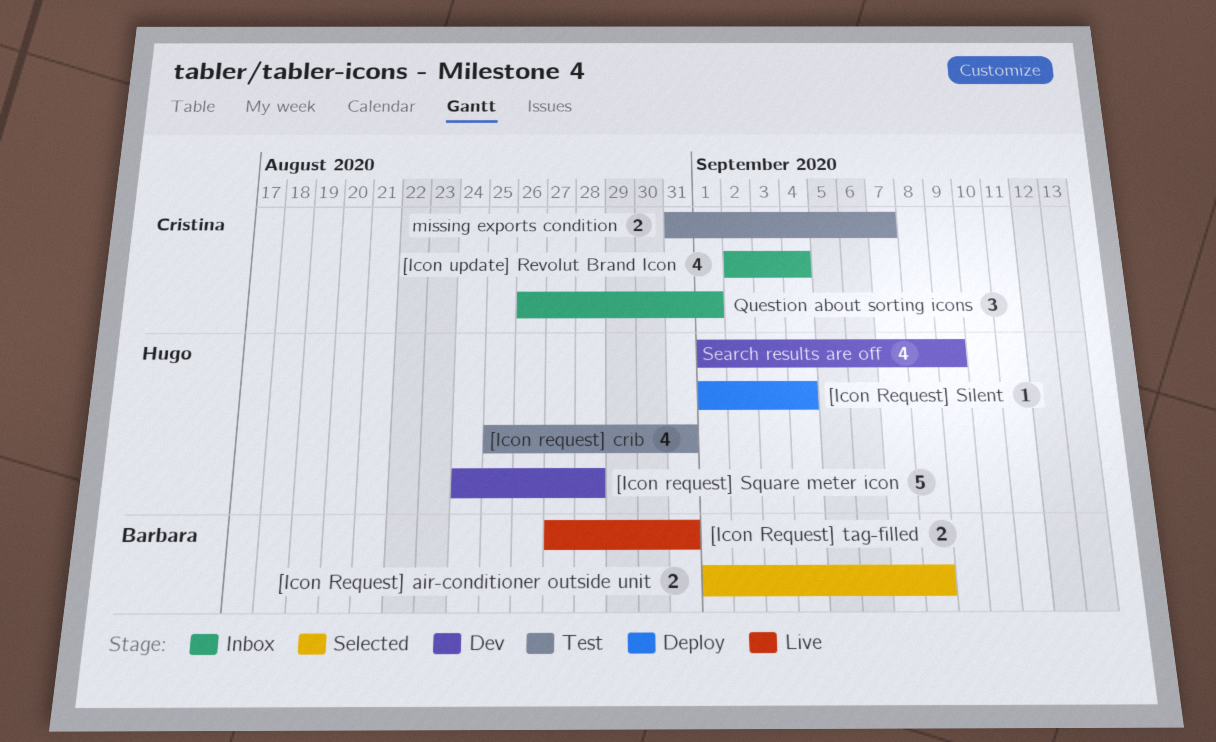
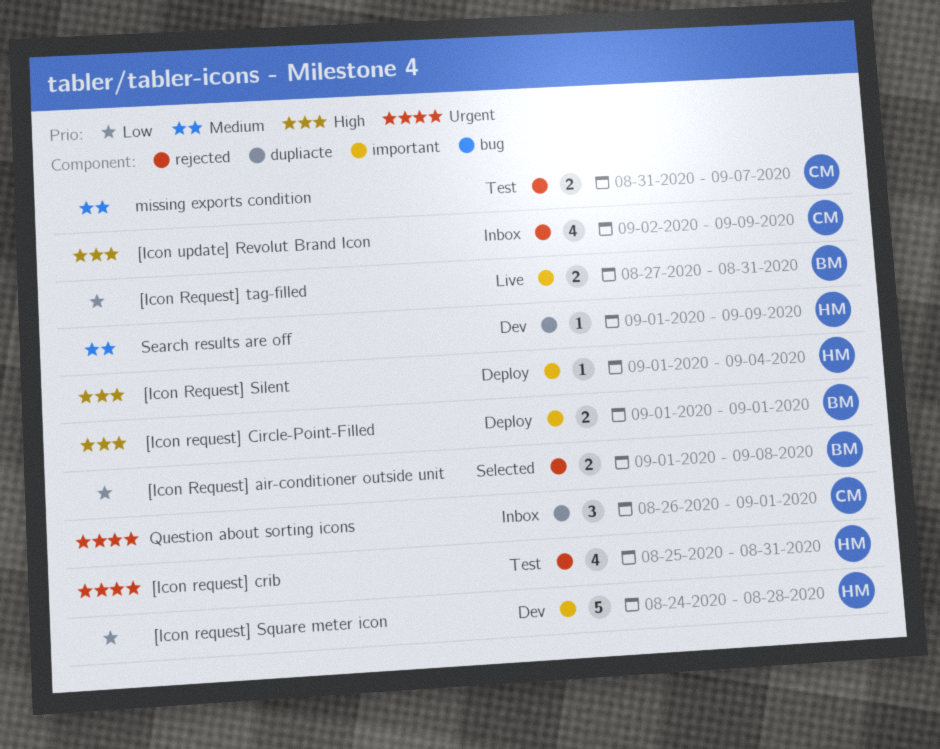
[Icon request] Circle-Point-Filled: none -> present
[Icon update] Revolut Brand Icon, due: Sep 4 -> Sep 9
Search results are off, estimate: 4 -> 1

